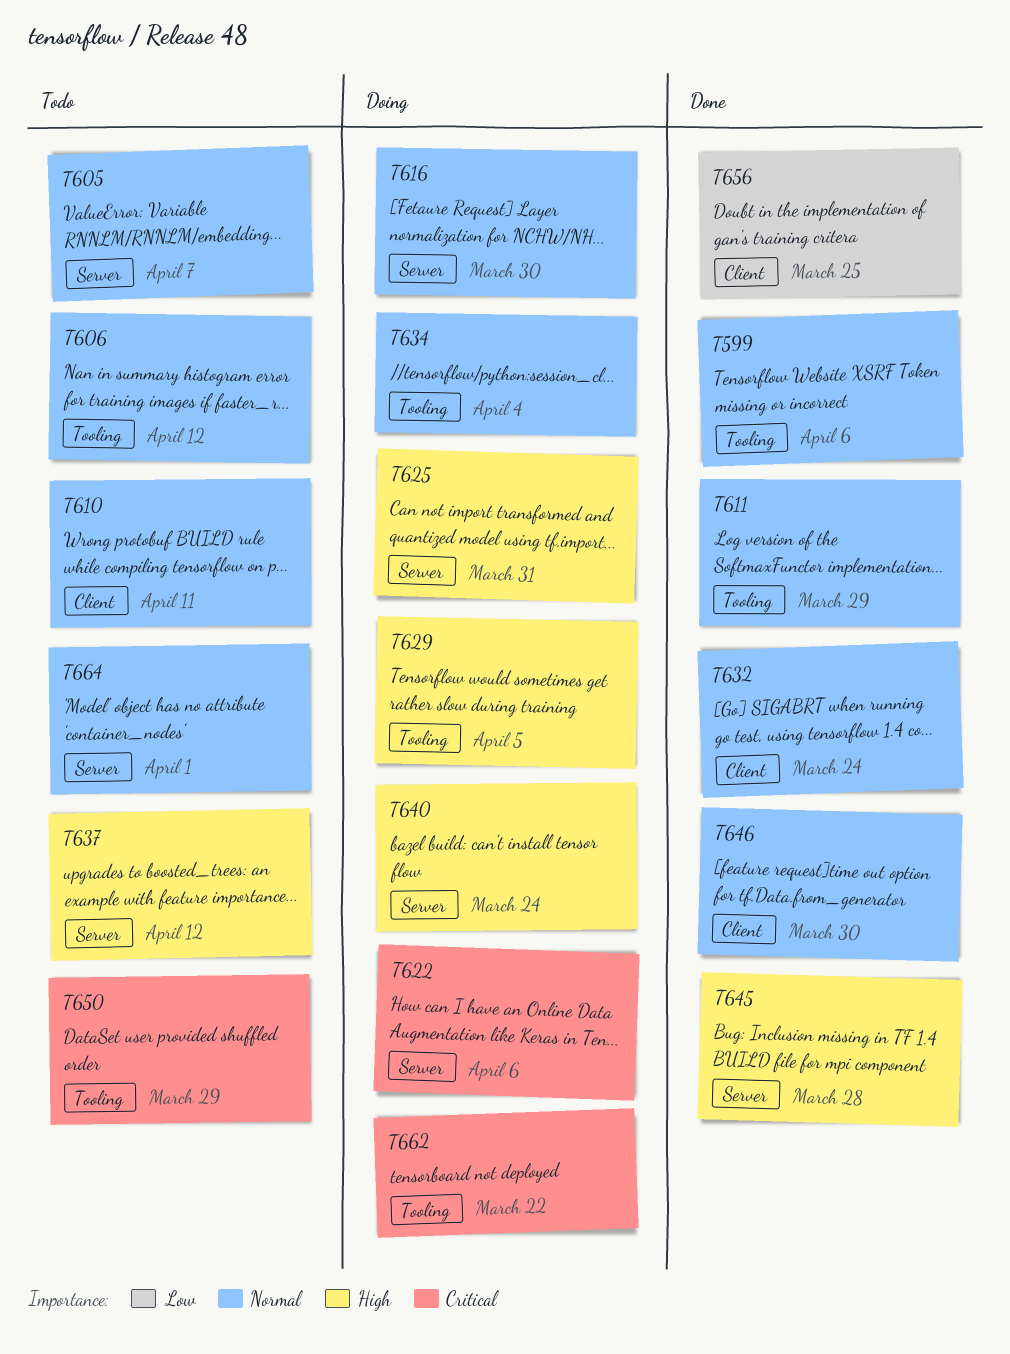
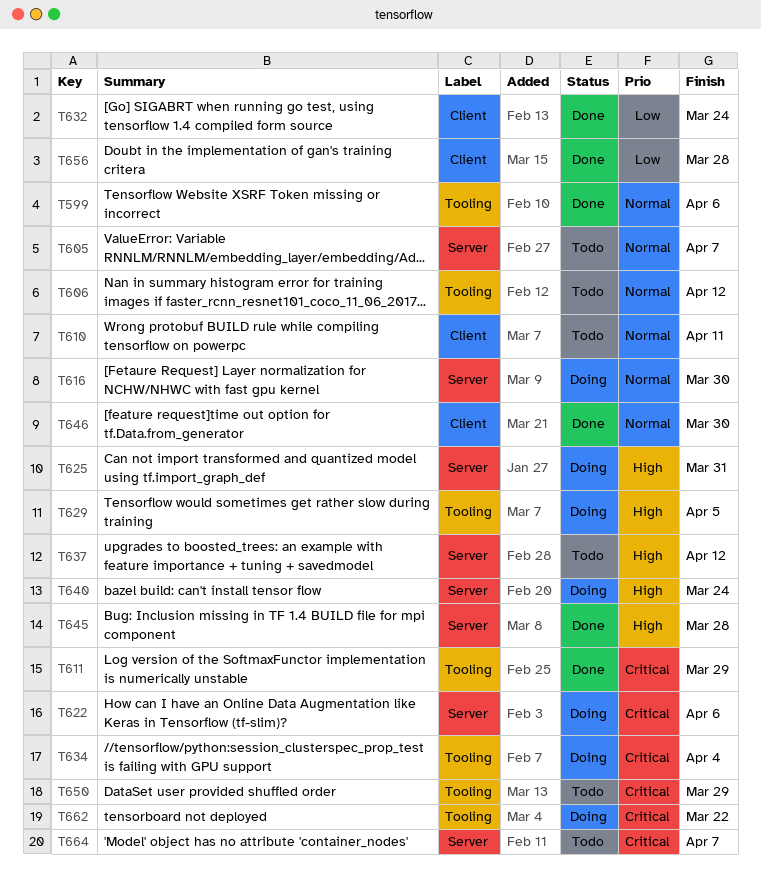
T611, priority: Normal -> Critical
T632, priority: Normal -> Low
T634, priority: Normal -> Critical
T656, due: Mar 25 -> Mar 28
T664, priority: Normal -> Critical
T664, due: Apr 1 -> Apr 7

